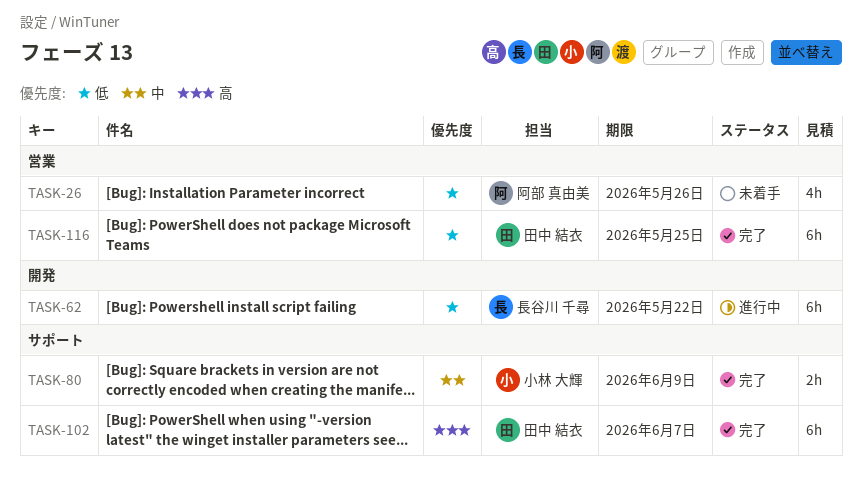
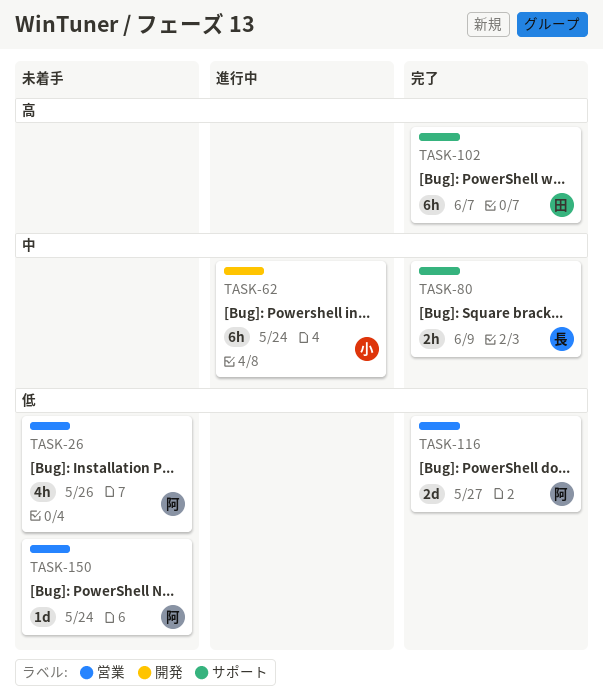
TASK-62, owner: 長谷川 千尋 -> 小林 大輝
TASK-62, priority: 低 -> 中
TASK-62, due: May 22 -> May 24
TASK-80, owner: 小林 大輝 -> 長谷川 千尋
TASK-116, owner: 田中 結衣 -> 阿部 真由美
TASK-116, estimate: 6h -> 2d
TASK-116, due: May 25 -> May 27
TASK-150: none -> present

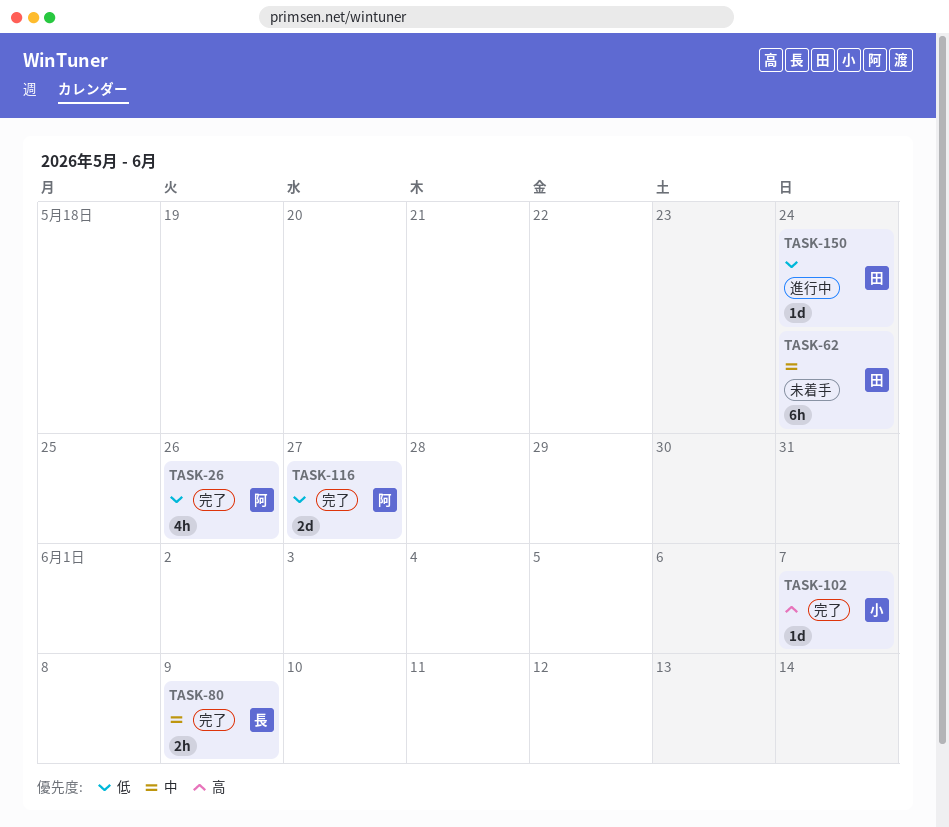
TASK-26, status: 未着手 -> 完了
TASK-62, status: 進行中 -> 未着手
TASK-62, owner: 小 -> 田
TASK-102, owner: 田 -> 小
TASK-102, estimate: 6h -> 1d
TASK-150, status: 未着手 -> 進行中
TASK-150, owner: 阿 -> 田

